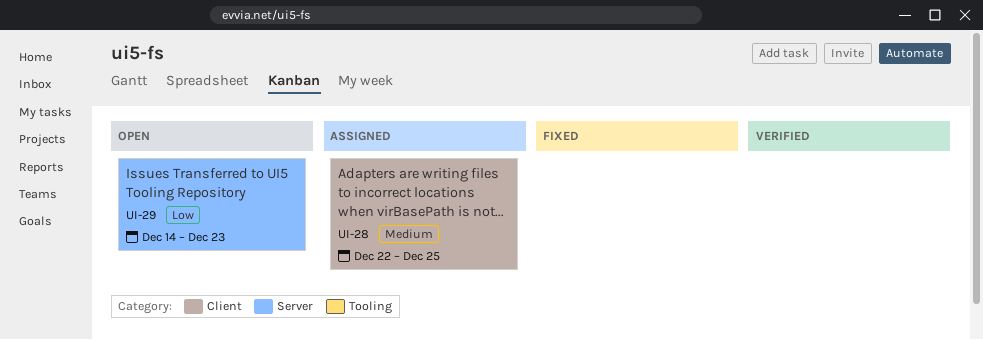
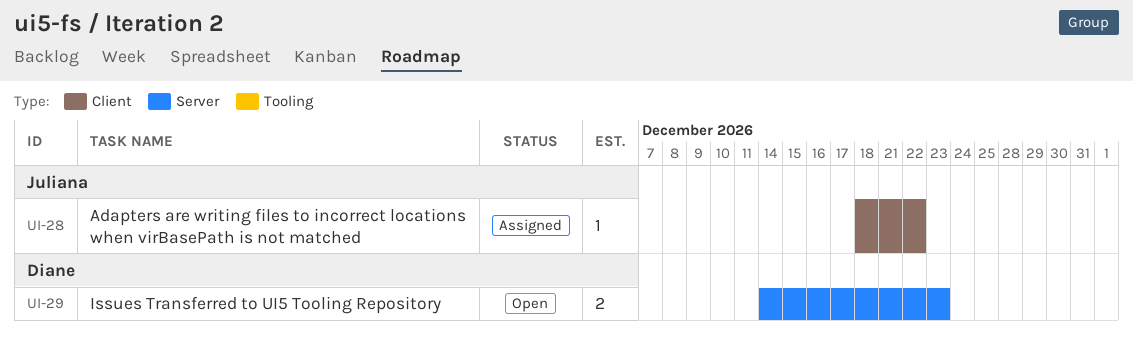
UI-28, start: Dec 22 -> Dec 18
UI-28, due: Dec 25 -> Dec 22

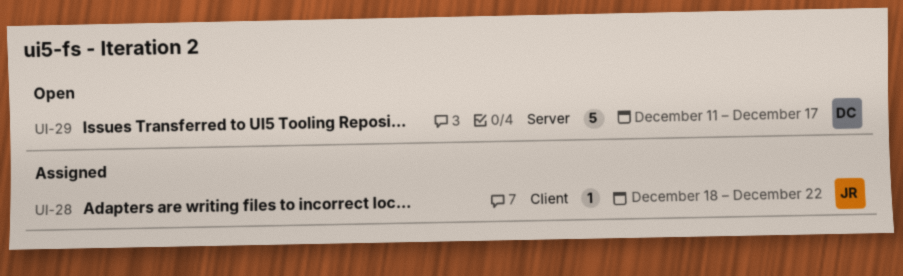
UI-29, estimate: 2 -> 5
UI-29, start: Dec 14 -> Dec 11
UI-29, due: Dec 23 -> Dec 17

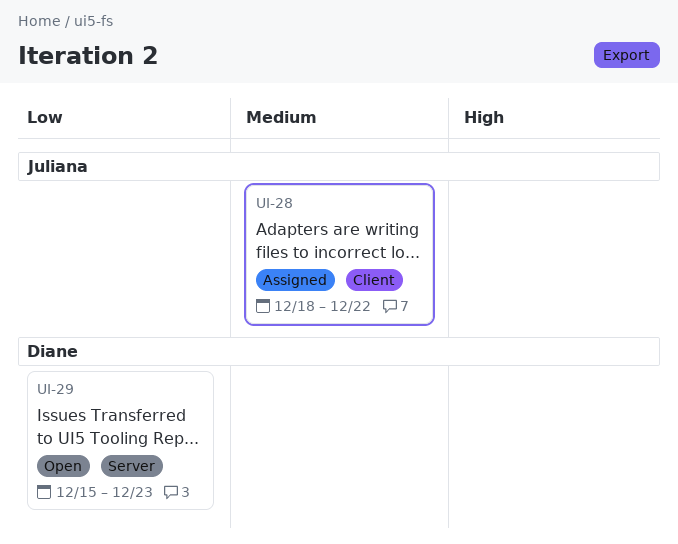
UI-29, start: Dec 11 -> Dec 15
UI-29, due: Dec 17 -> Dec 23

